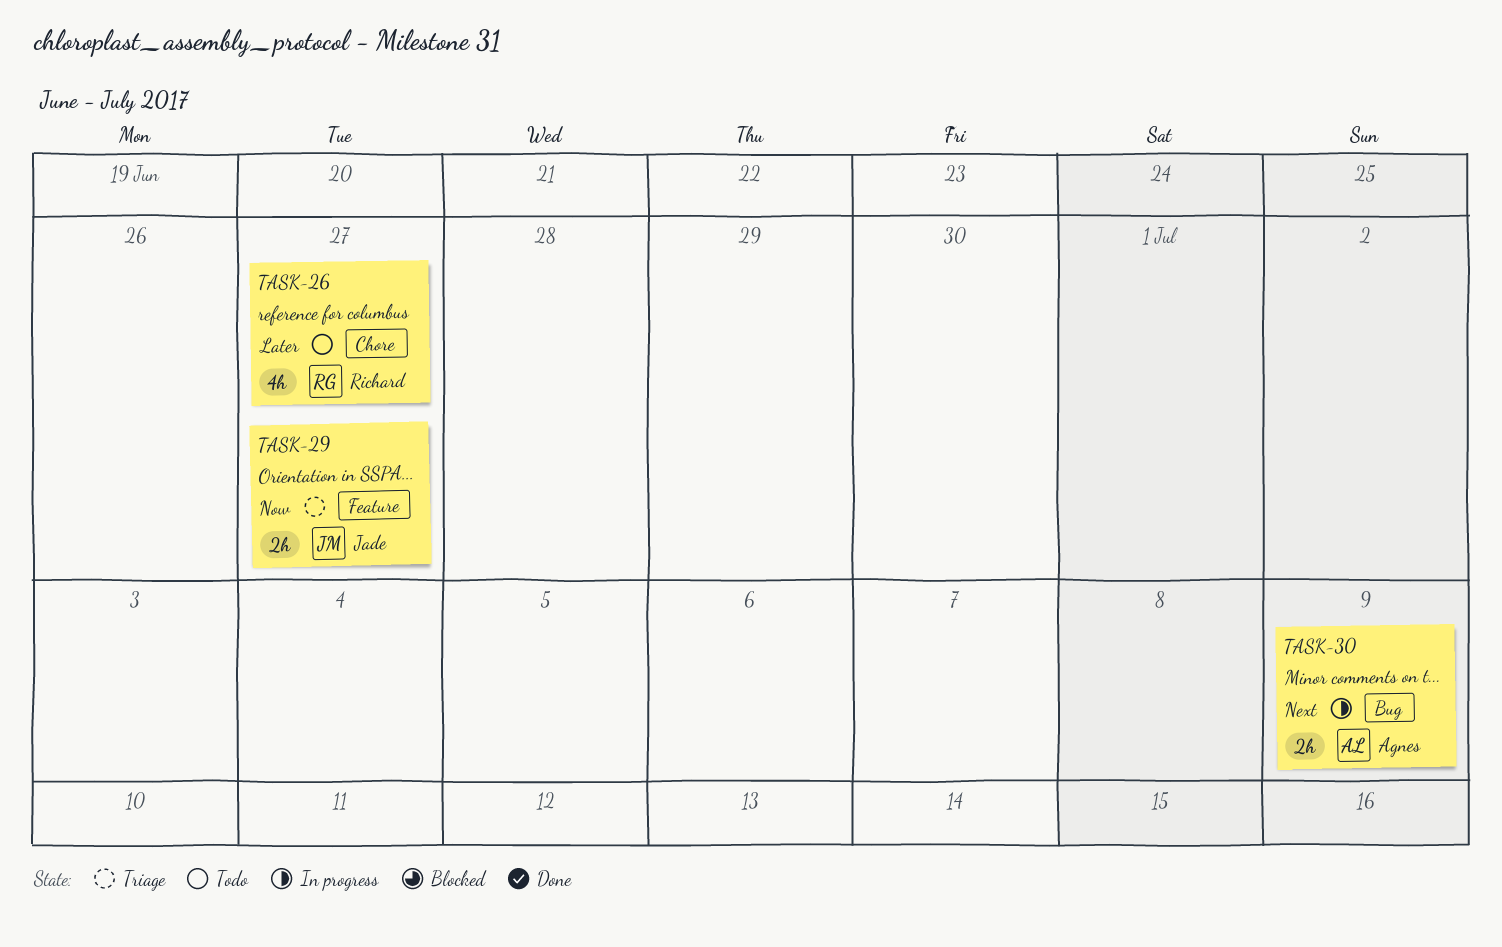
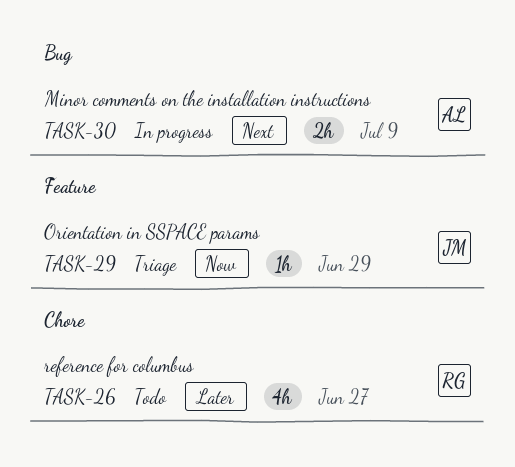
TASK-29, estimate: 2h -> 1h
TASK-29, due: Jun 27 -> Jun 29

